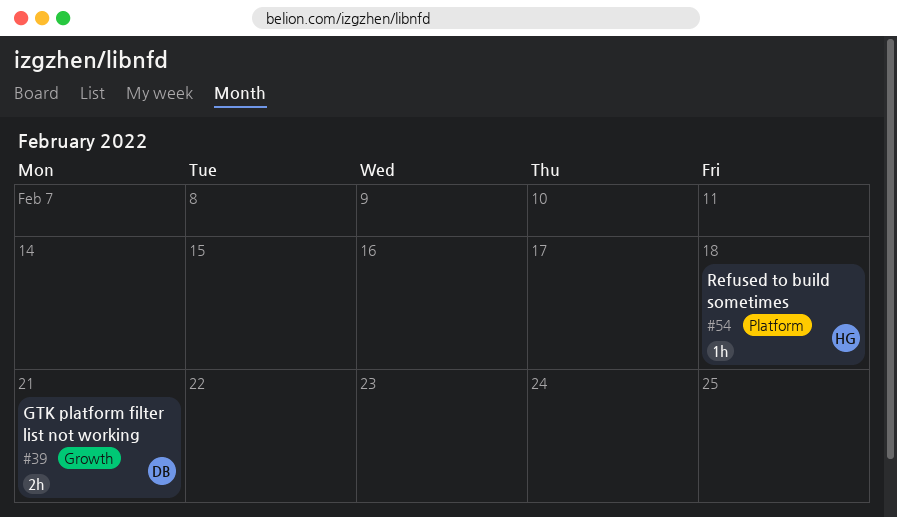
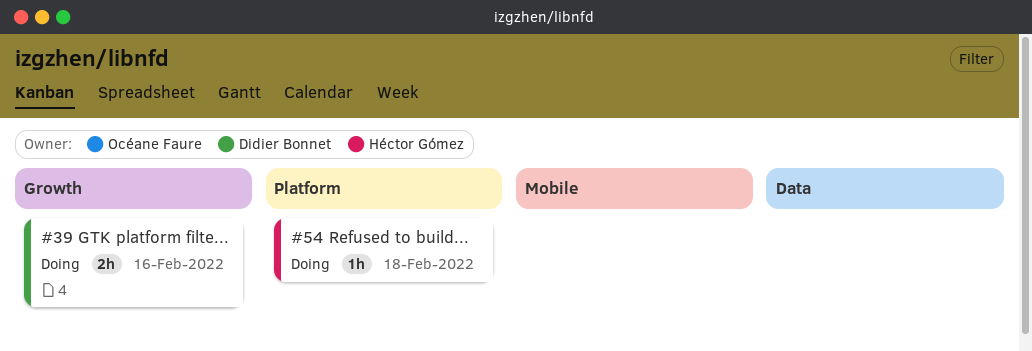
#39, due: Feb 21 -> Feb 16

